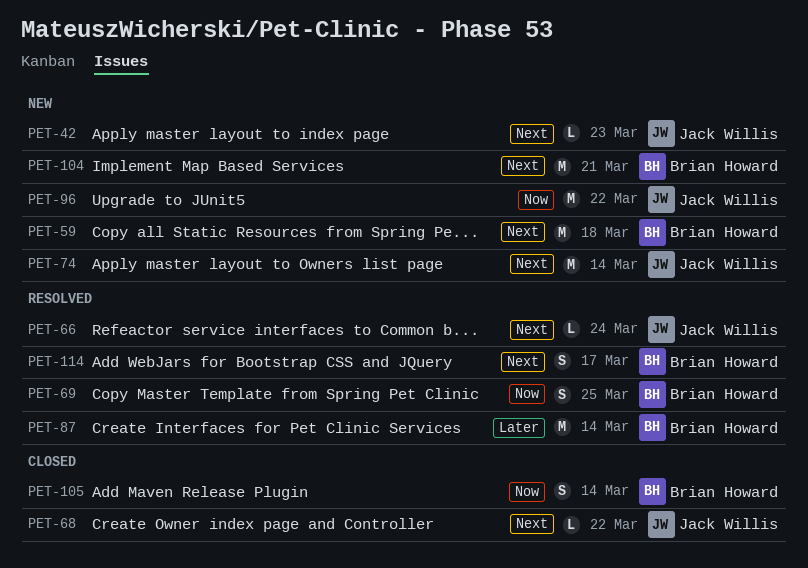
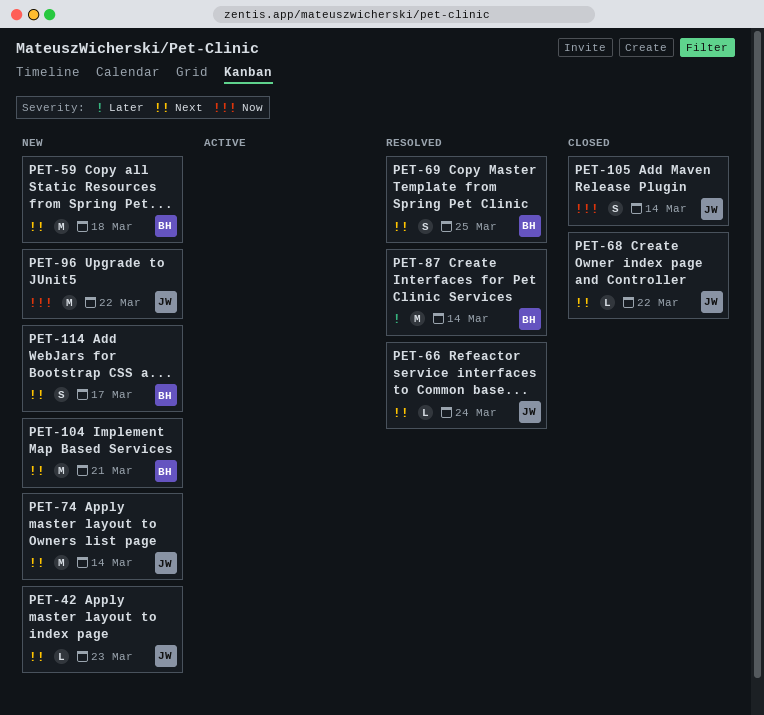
PET-69, priority: Now -> Next
PET-105, owner: Brian Howard -> Jack Willis
PET-114, status: Resolved -> New

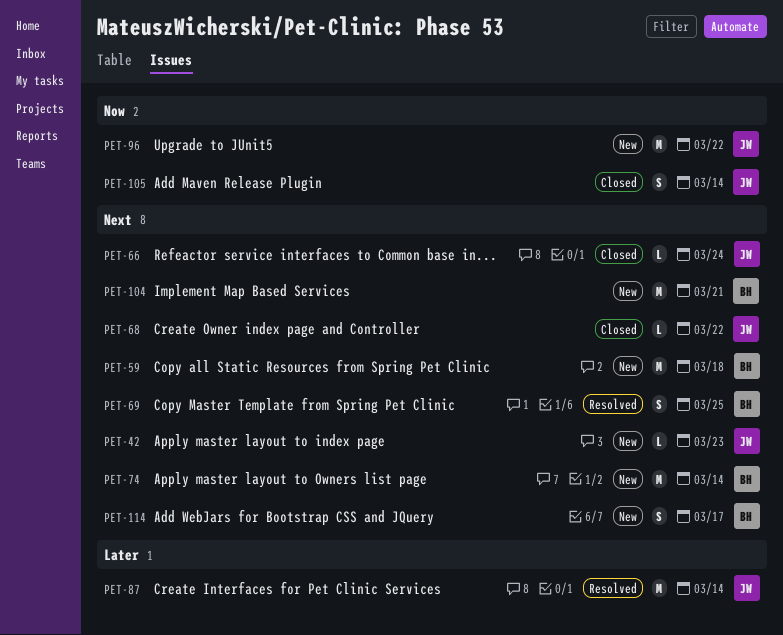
PET-66, status: Resolved -> Closed
PET-74, owner: JW -> BH
PET-87, owner: BH -> JW

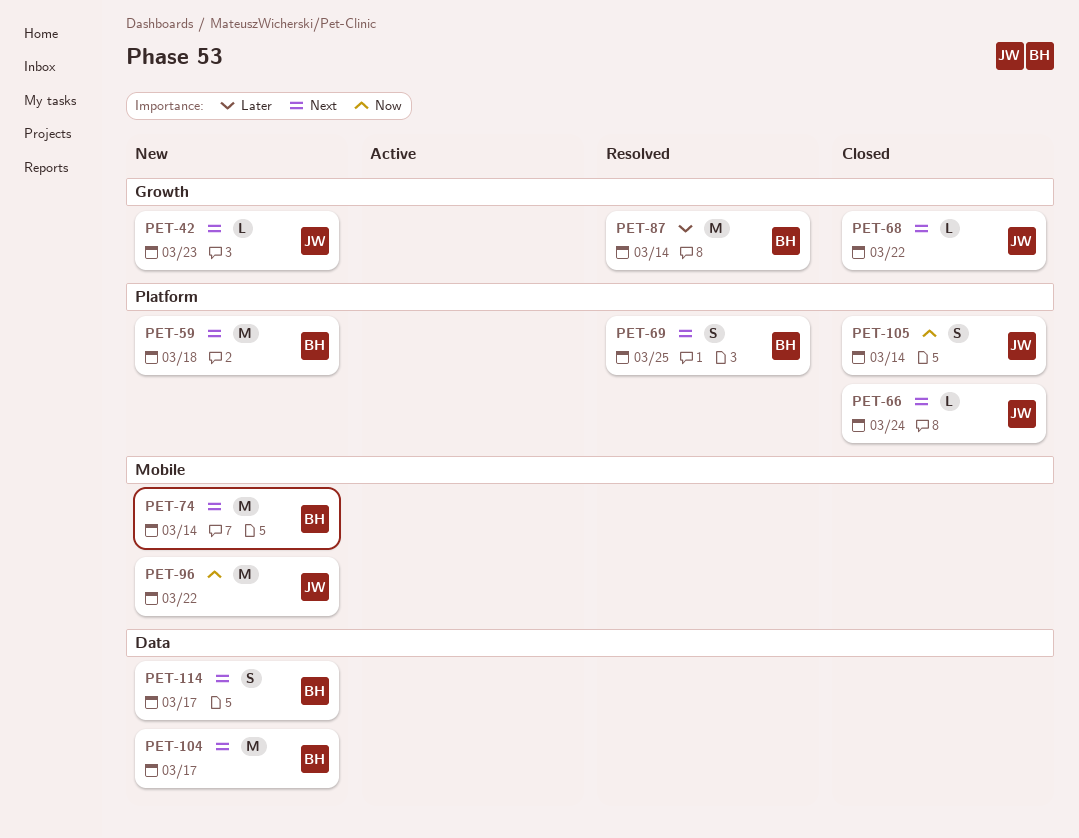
PET-87, owner: JW -> BH
PET-104, due: Mar 21 -> Mar 17

